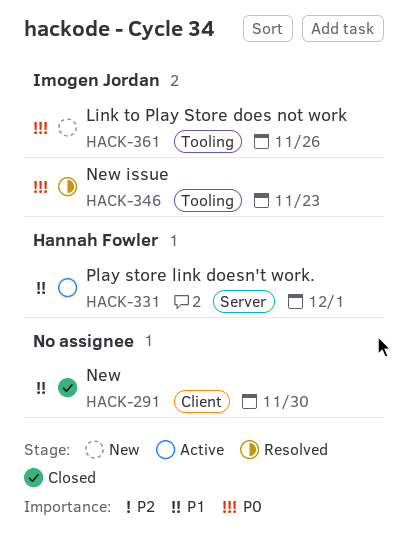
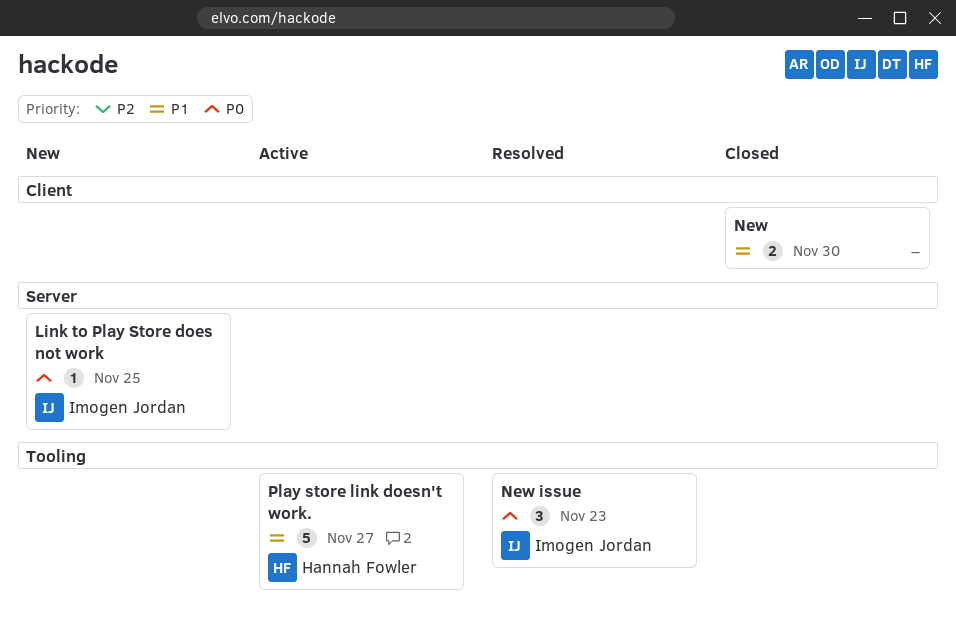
Link to Play Store does not work, label: Tooling -> Server
Link to Play Store does not work, due: Nov 26 -> Nov 25
Play store link doesn't work., label: Server -> Tooling
Play store link doesn't work., due: Dec 1 -> Nov 27

